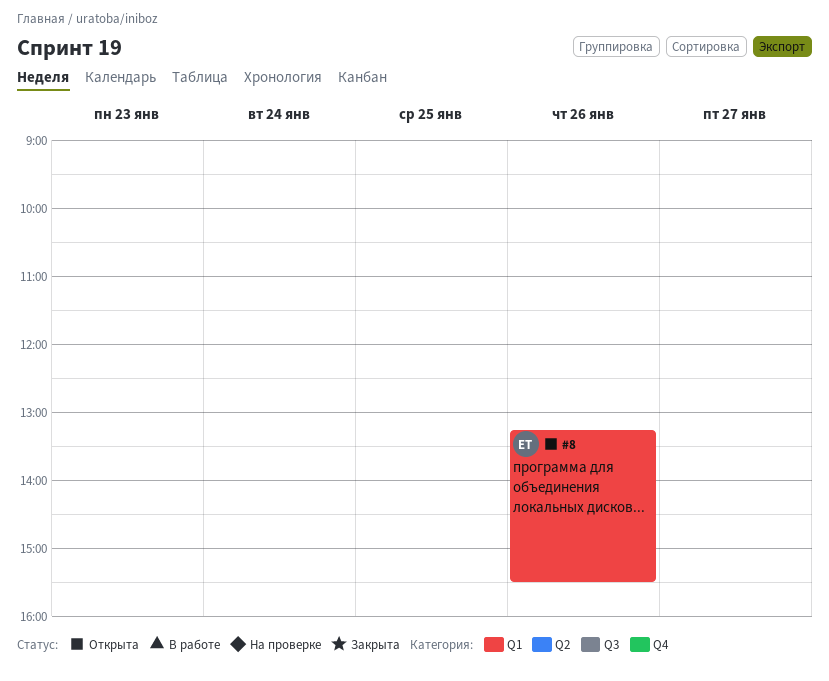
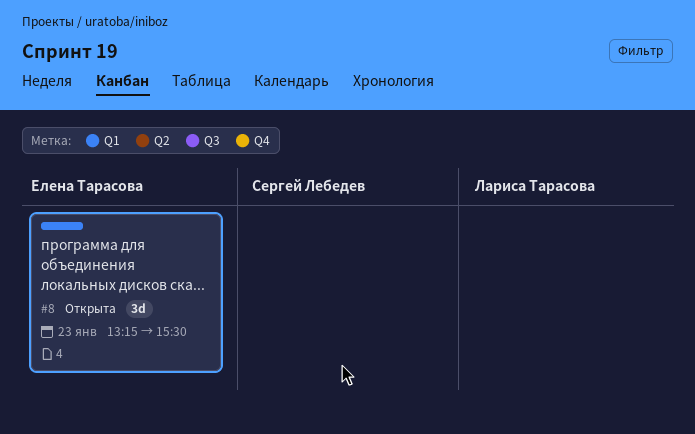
#8, day: Jan 26 -> Jan 23

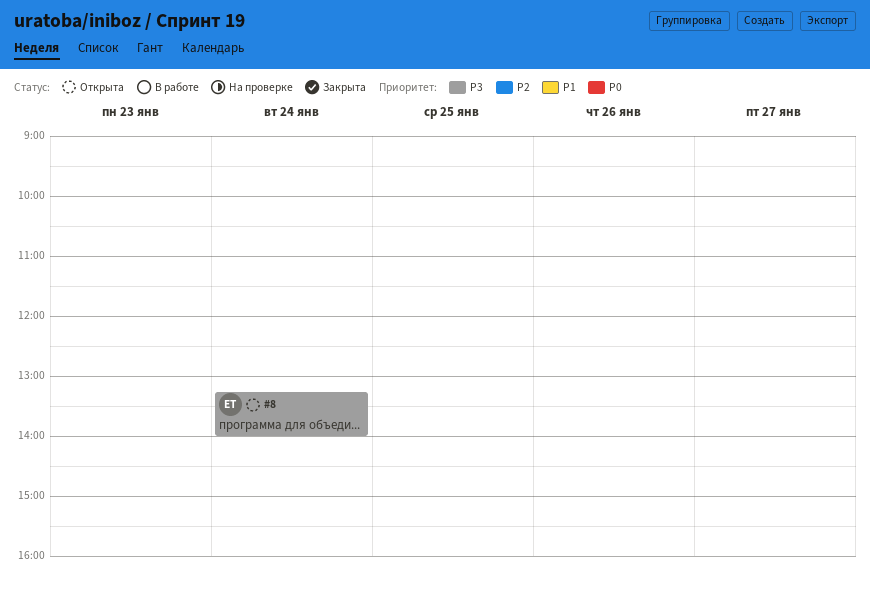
#8, day: Jan 23 -> Jan 24
#8, ends: 15:30 -> 14:00

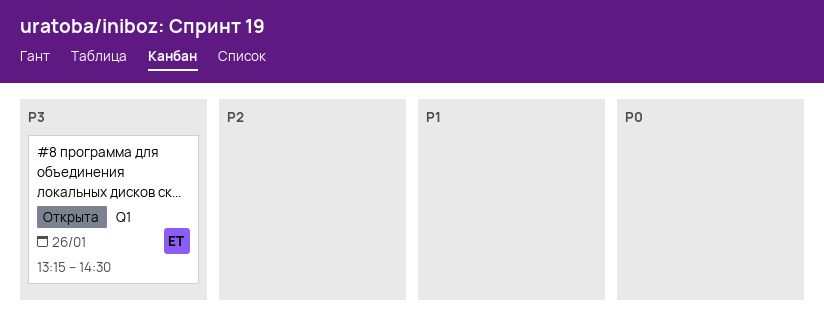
#8, day: Jan 24 -> Jan 26
#8, ends: 14:00 -> 14:30

